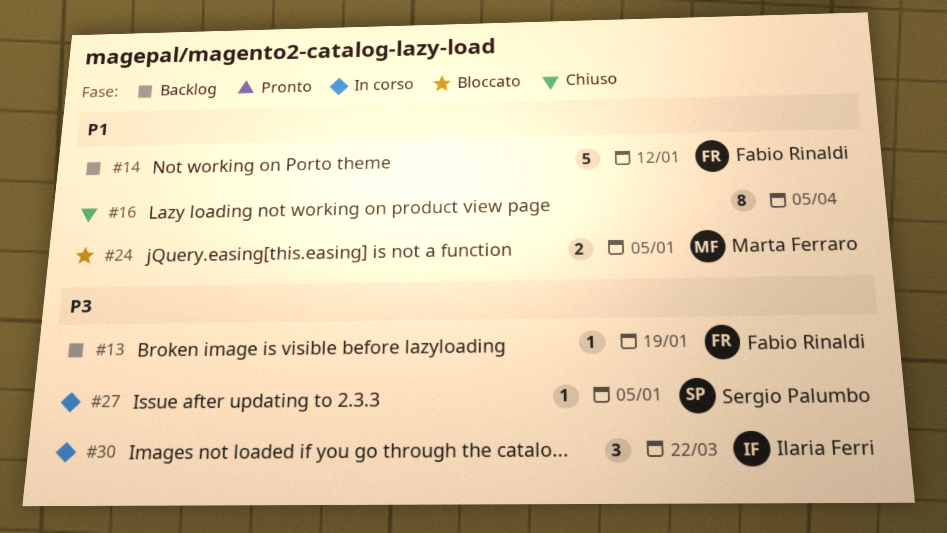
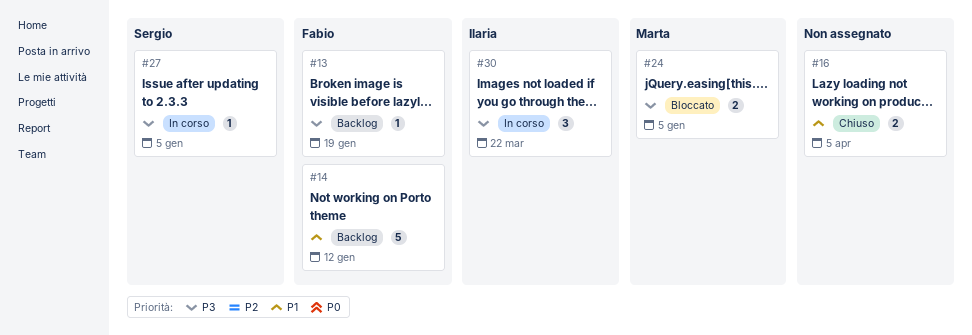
#16, estimate: 8 -> 2
#24, priority: P1 -> P3

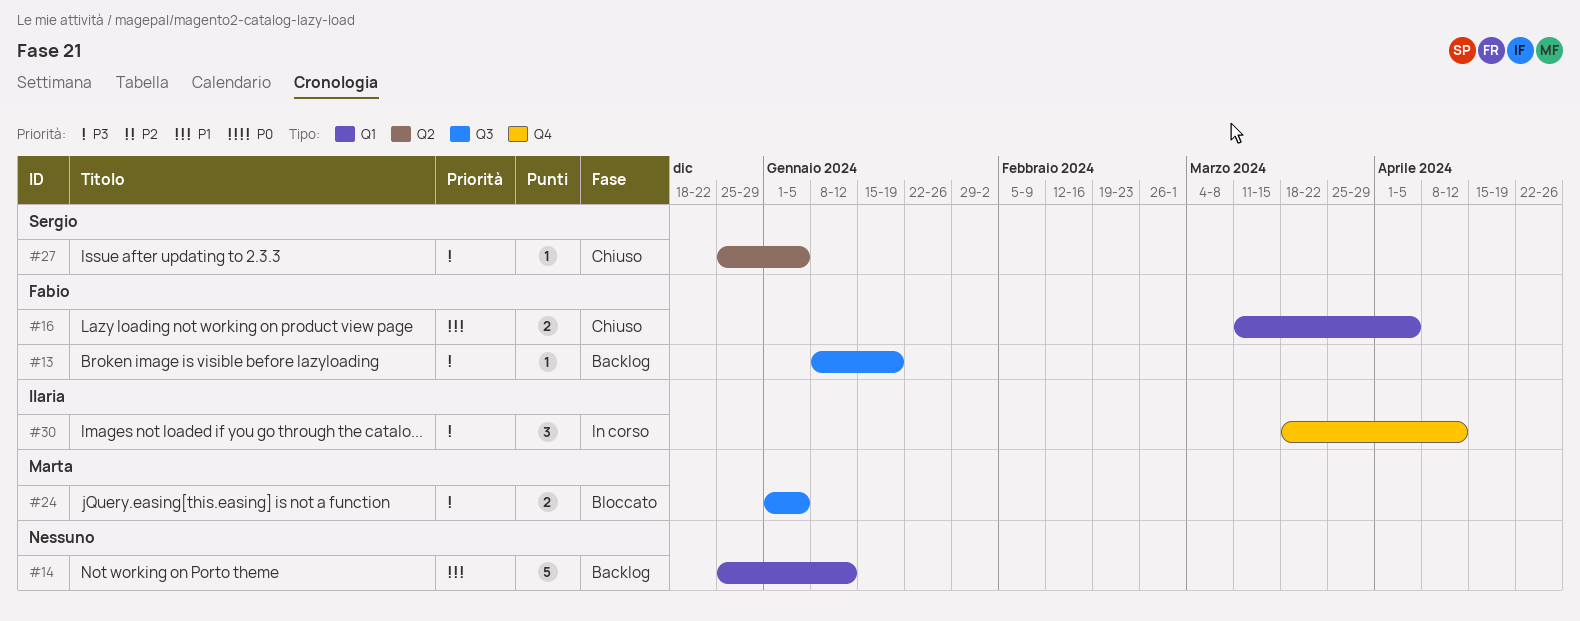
#14, owner: Fabio -> none
#16, owner: none -> Fabio
#27, status: In corso -> Chiuso
#30, due: Mar 22 -> Apr 12

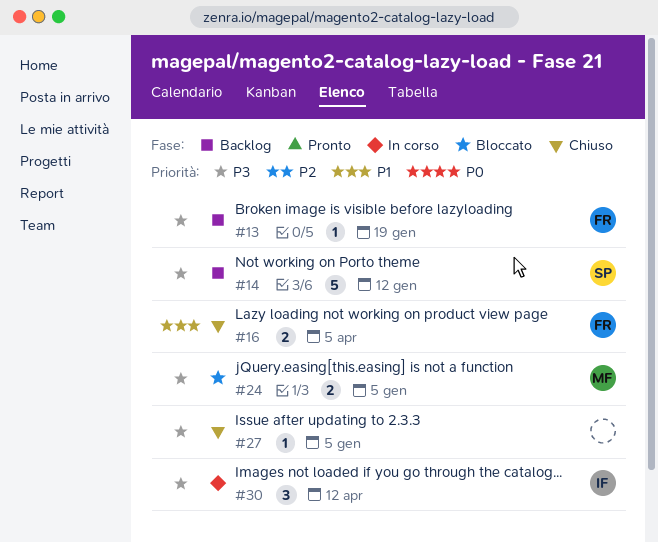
#14, owner: none -> Sergio
#14, priority: P1 -> P3
#27, owner: Sergio -> none

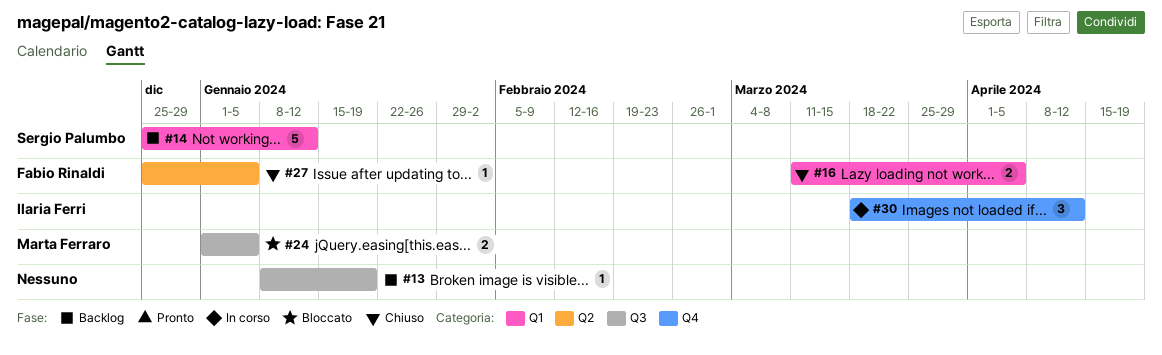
#13, owner: Fabio Rinaldi -> none
#27, owner: none -> Fabio Rinaldi

